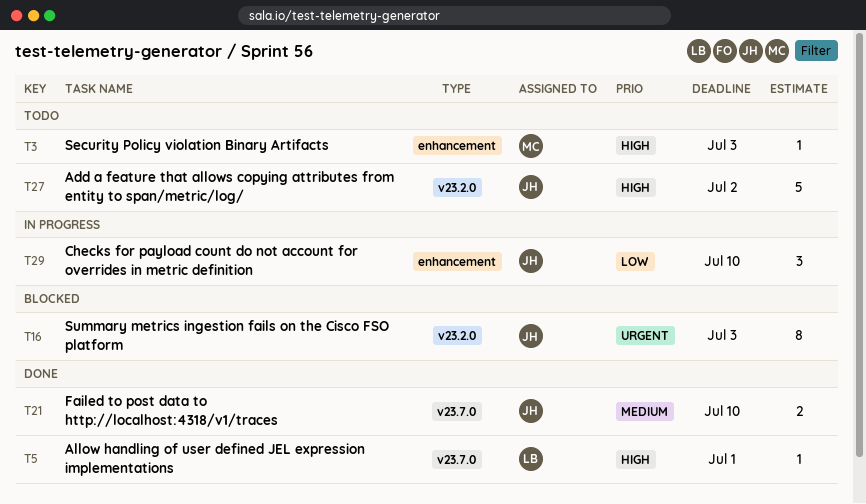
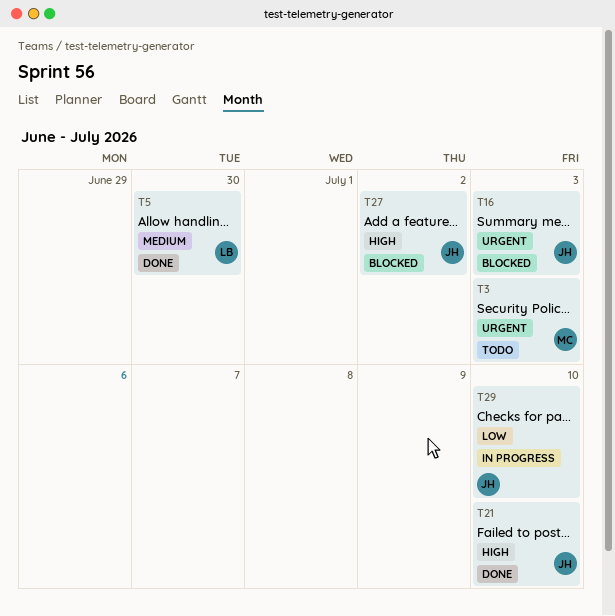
T3, priority: High -> Urgent
T5, priority: High -> Medium
T5, due: Jul 1 -> Jun 30
T21, priority: Medium -> High
T27, status: Todo -> Blocked

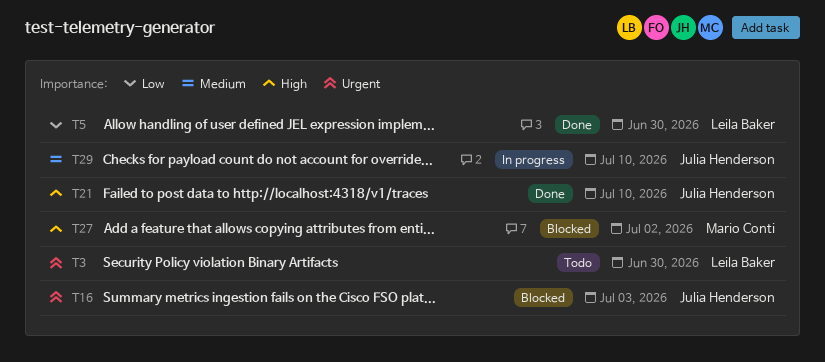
T3, owner: Mario Conti -> Leila Baker
T3, due: Jul 3 -> Jun 30
T5, priority: Medium -> Low
T27, owner: Julia Henderson -> Mario Conti
T29, priority: Low -> Medium

